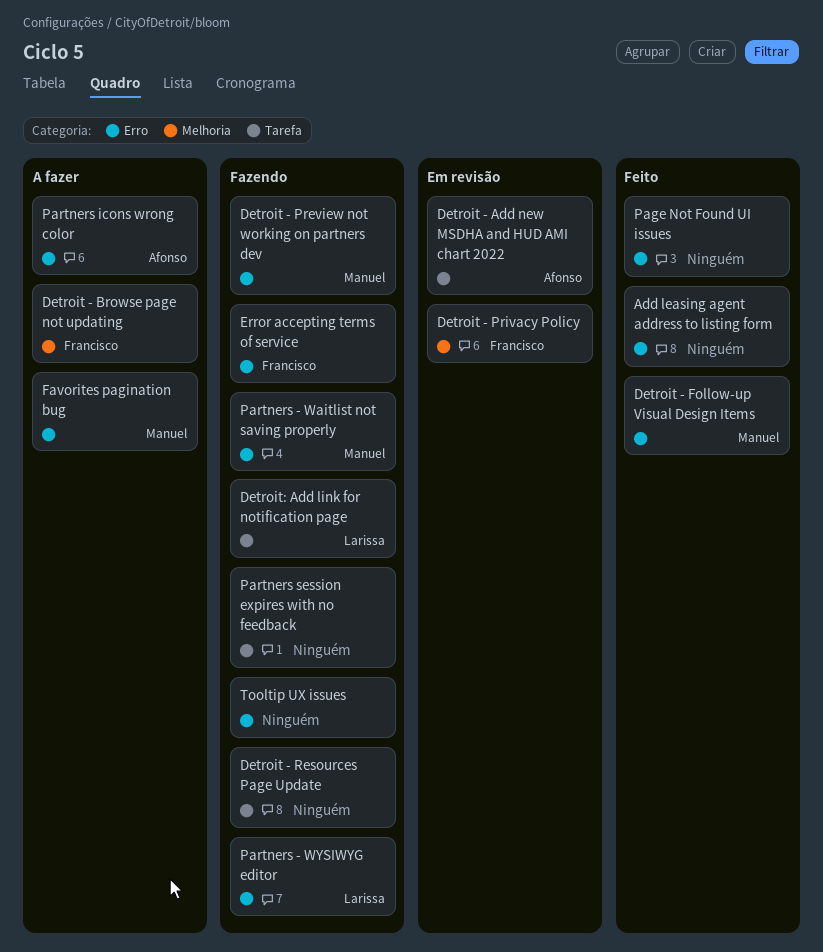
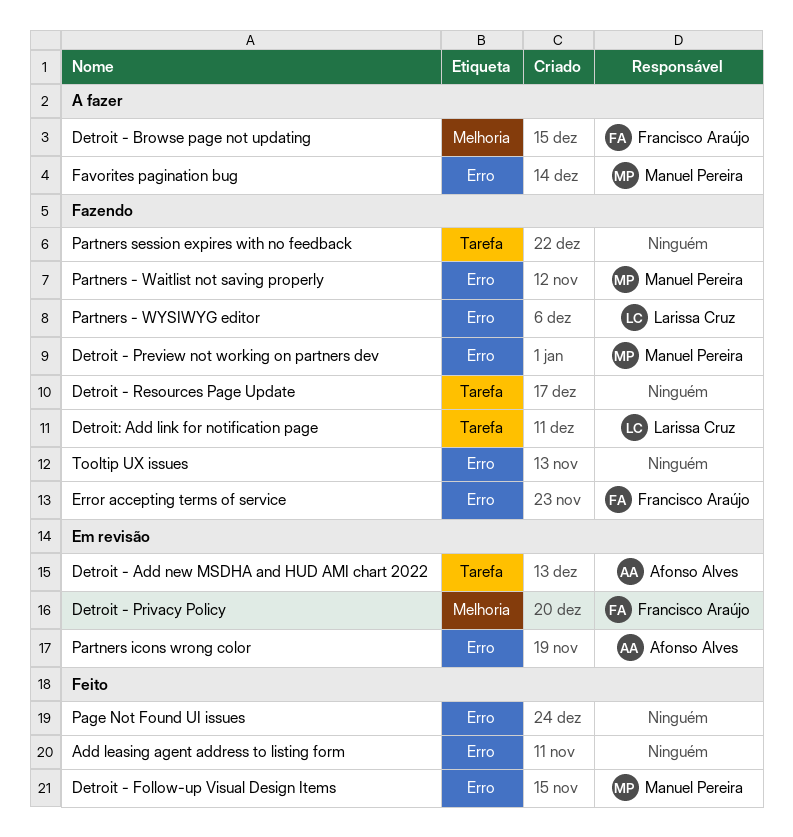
Partners icons wrong color, status: A fazer -> Em revisão

